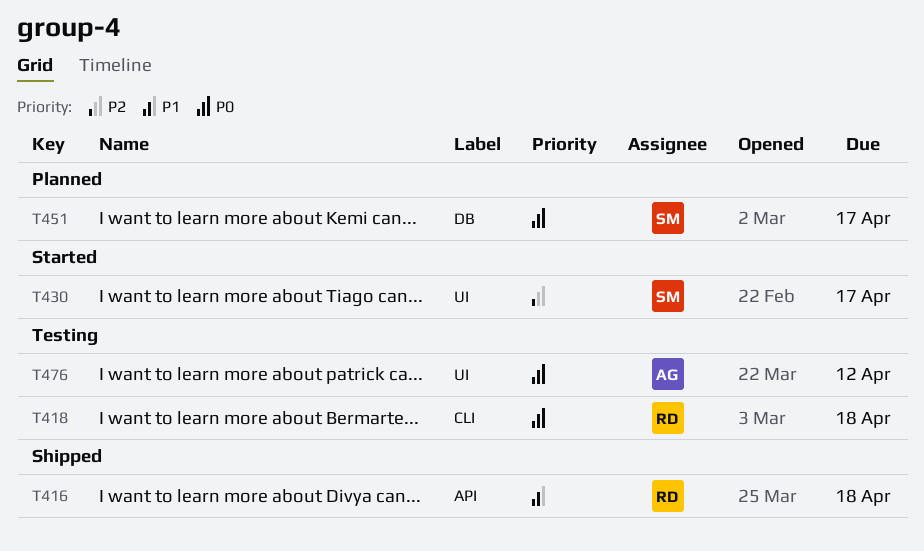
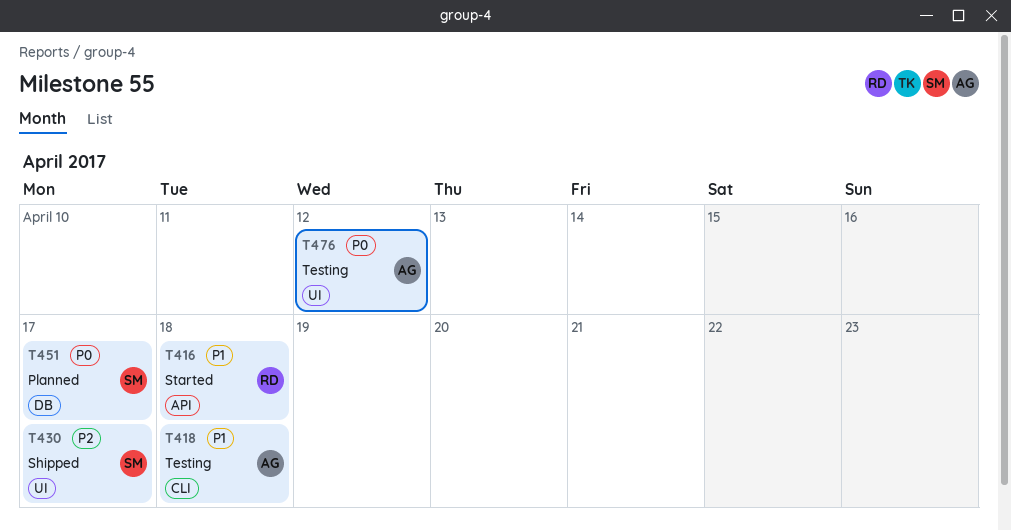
T416, status: Shipped -> Started
T418, owner: RD -> AG
T418, priority: P0 -> P1
T430, status: Started -> Shipped

